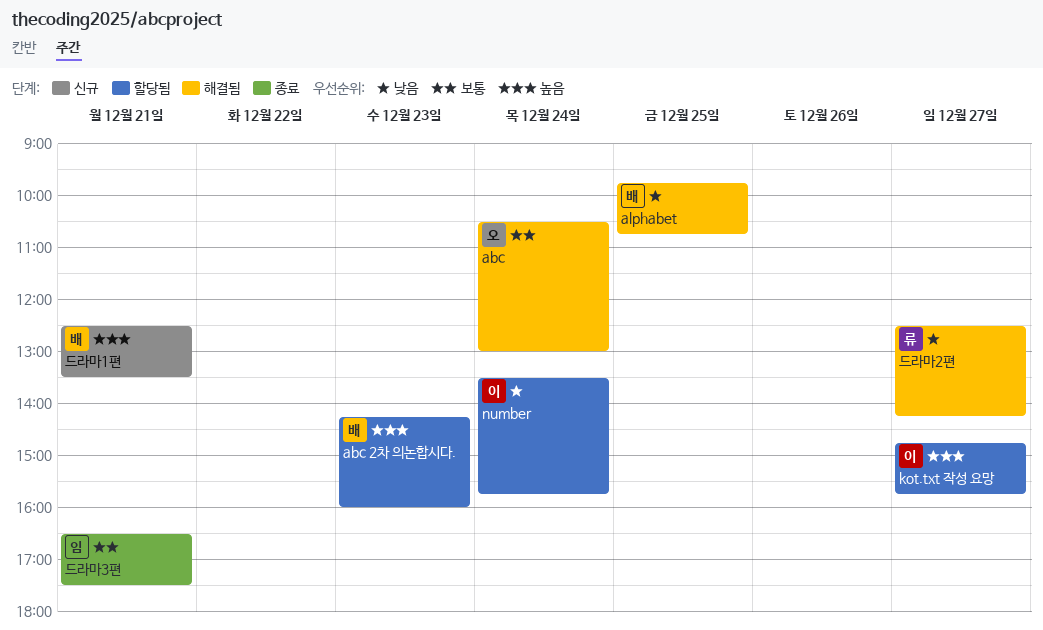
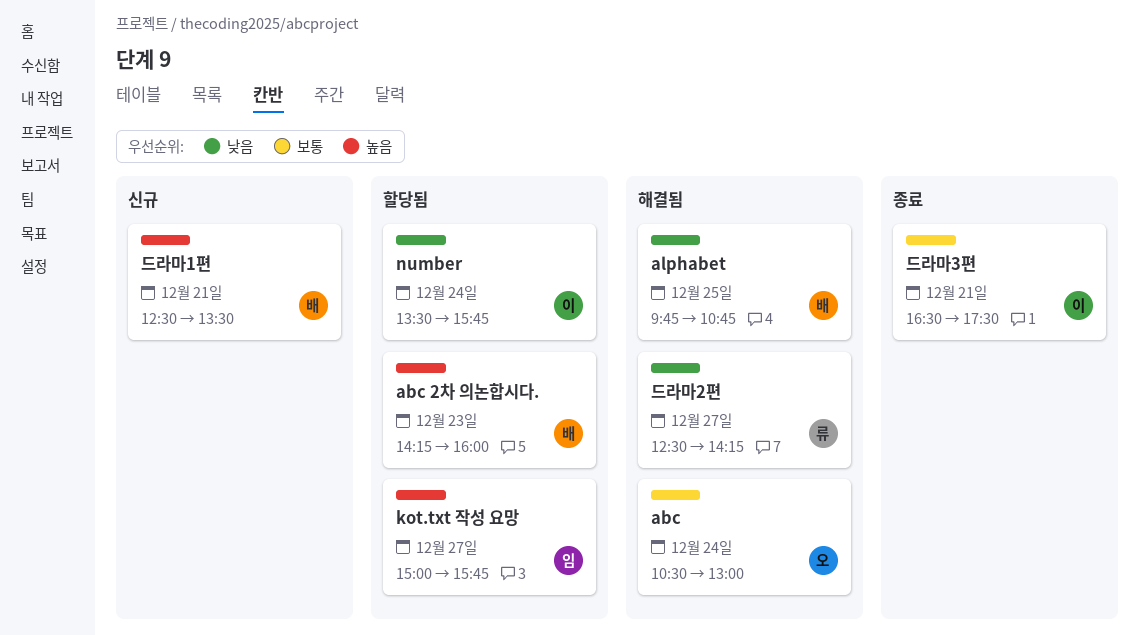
kot.txt 작성 요망, owner: 이 -> 임
kot.txt 작성 요망, begins: 14:45 -> 15:00
드라마3편, owner: 임 -> 이

